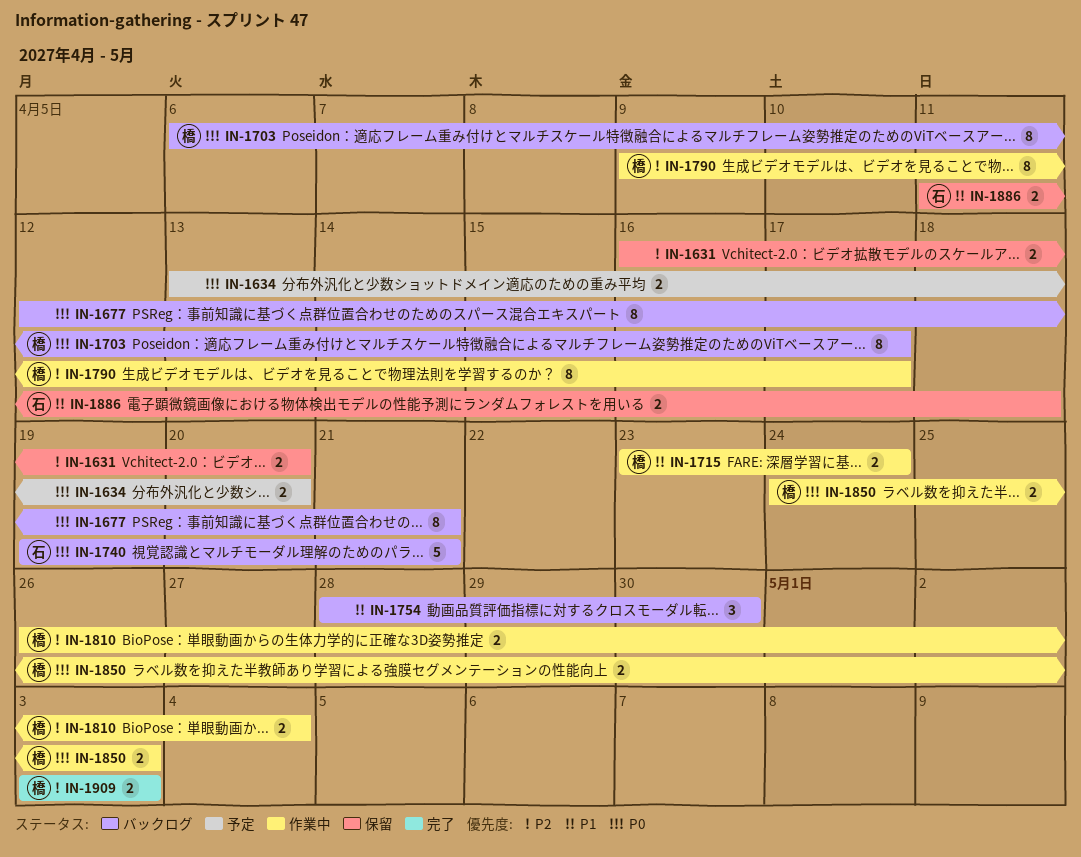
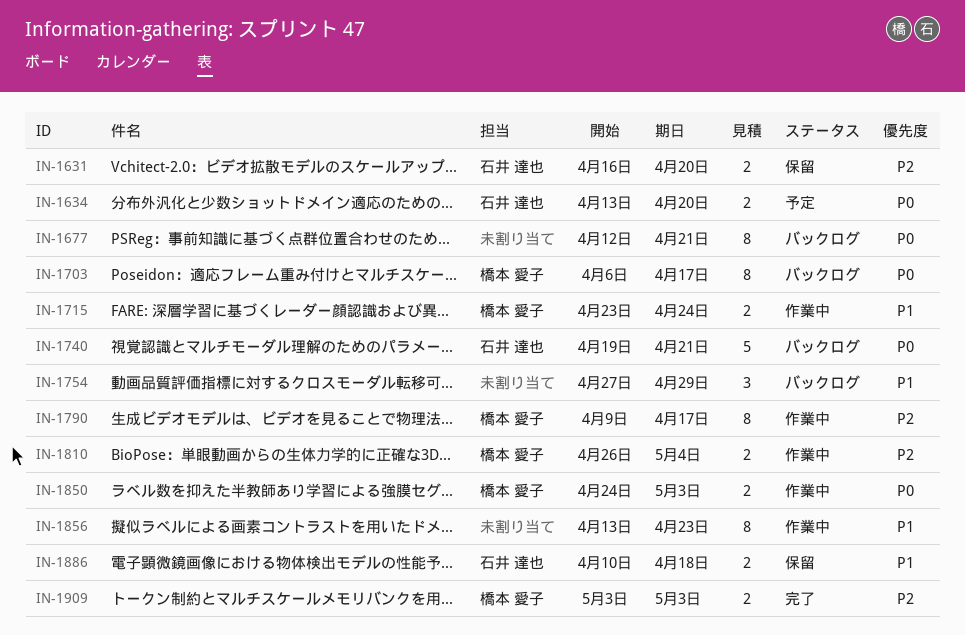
IN-1631, owner: none -> 石井 達也
IN-1634, owner: none -> 石井 達也
IN-1754, start: Apr 28 -> Apr 27
IN-1754, due: Apr 30 -> Apr 29
IN-1856: none -> present
IN-1886, start: Apr 11 -> Apr 10

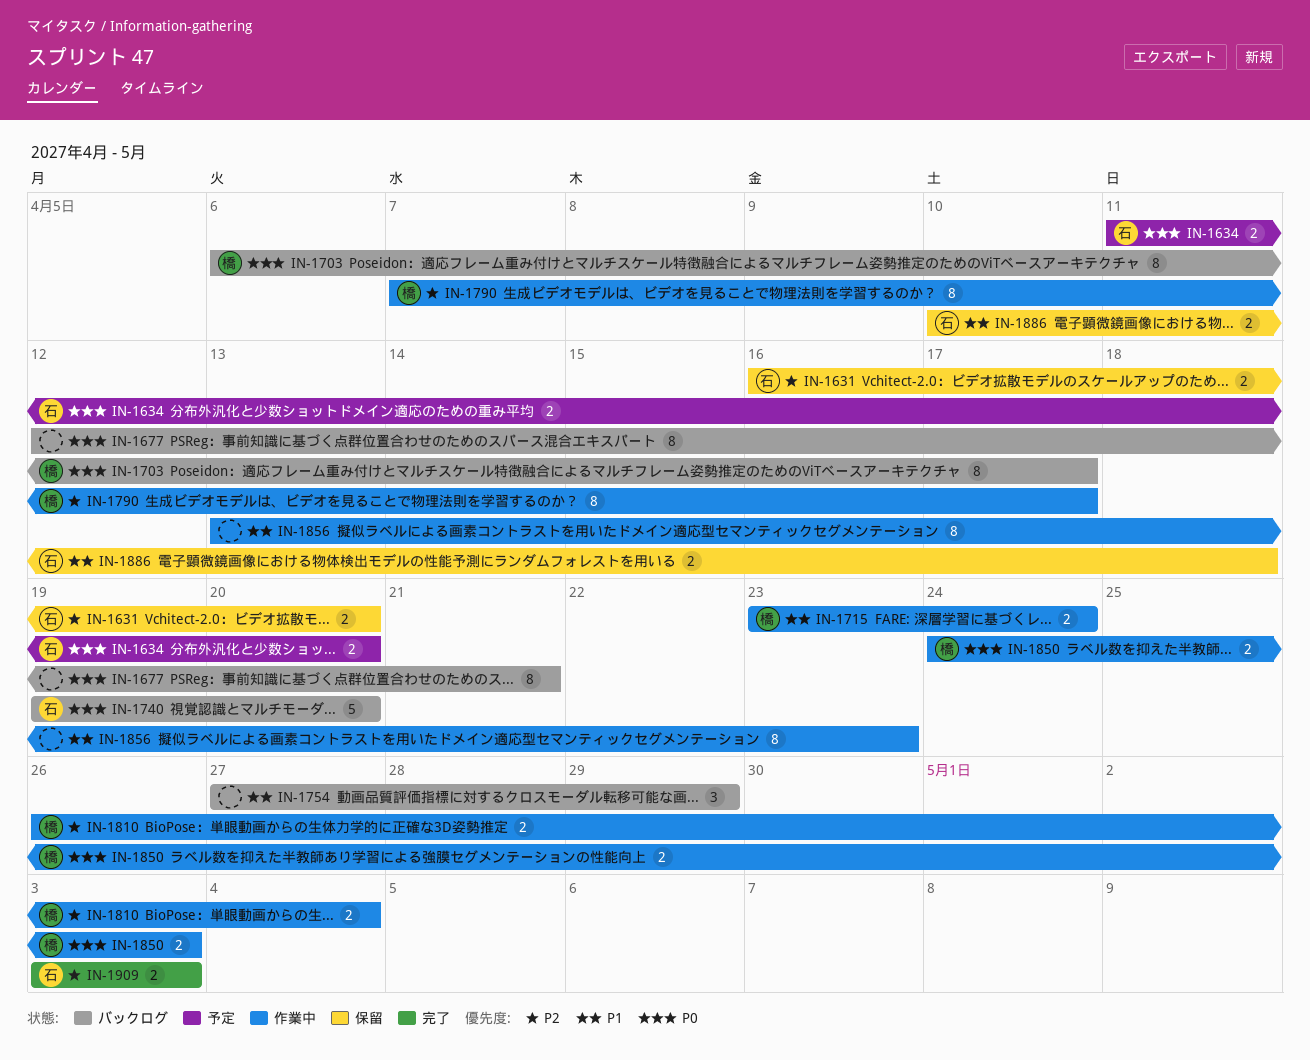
IN-1634, start: Apr 13 -> Apr 11
IN-1740, due: Apr 21 -> Apr 20
IN-1790, start: Apr 9 -> Apr 7
IN-1909, owner: 橋本 愛子 -> 石井 達也

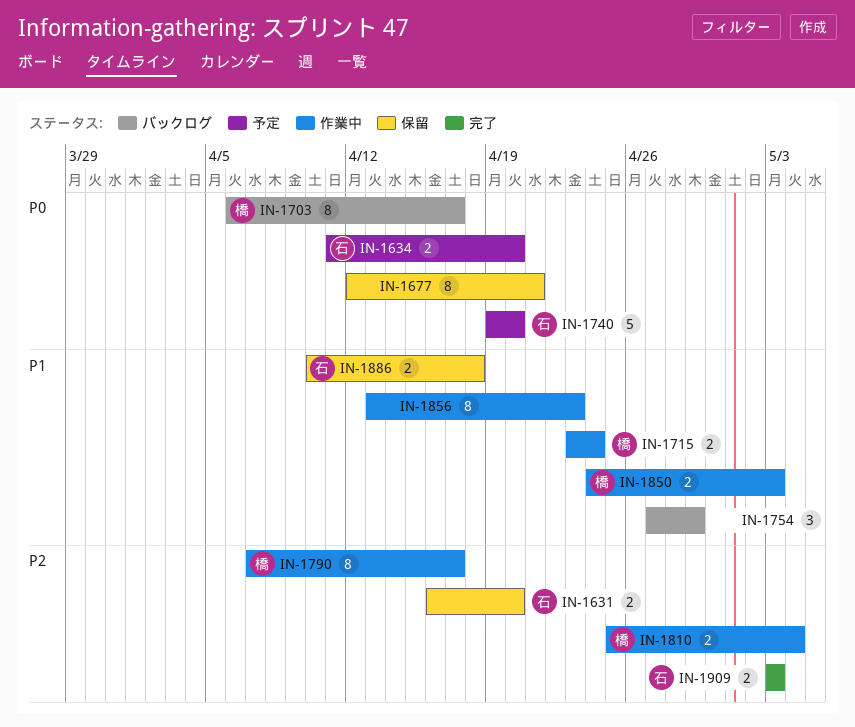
IN-1677, status: バックログ -> 保留
IN-1740, status: バックログ -> 予定
IN-1810, start: Apr 26 -> Apr 25
IN-1850, priority: P0 -> P1

